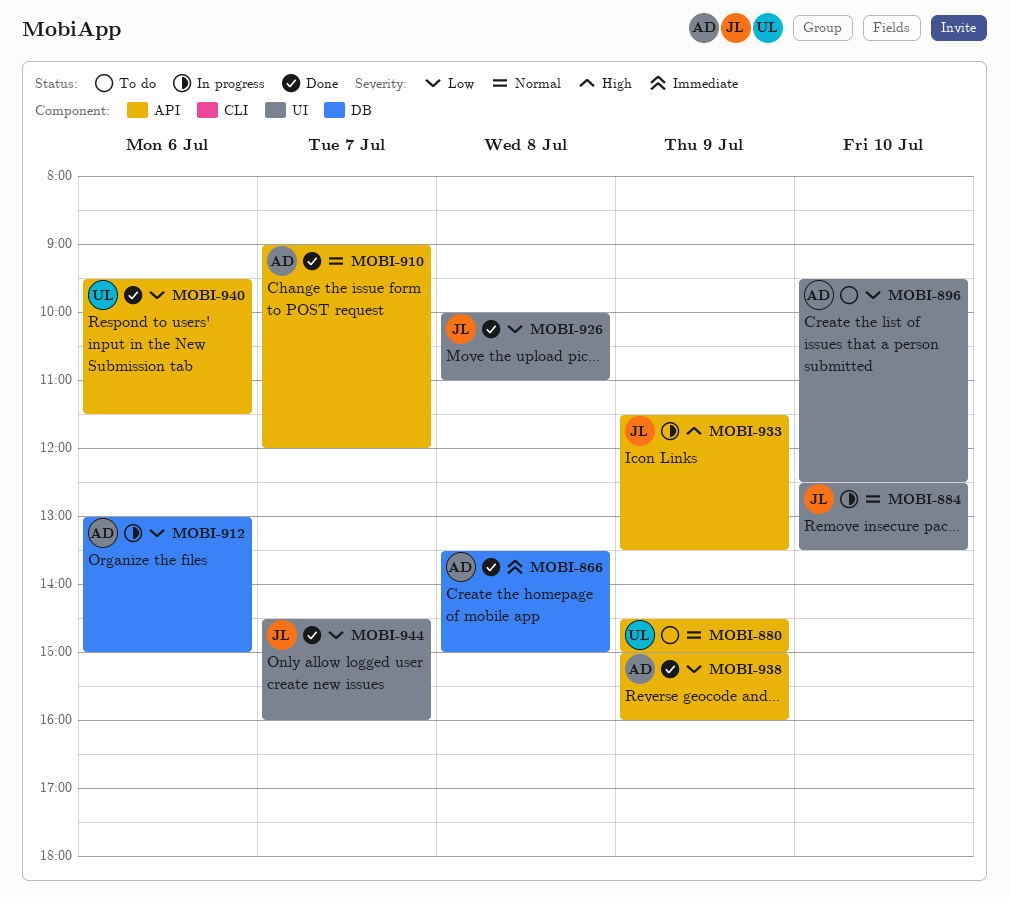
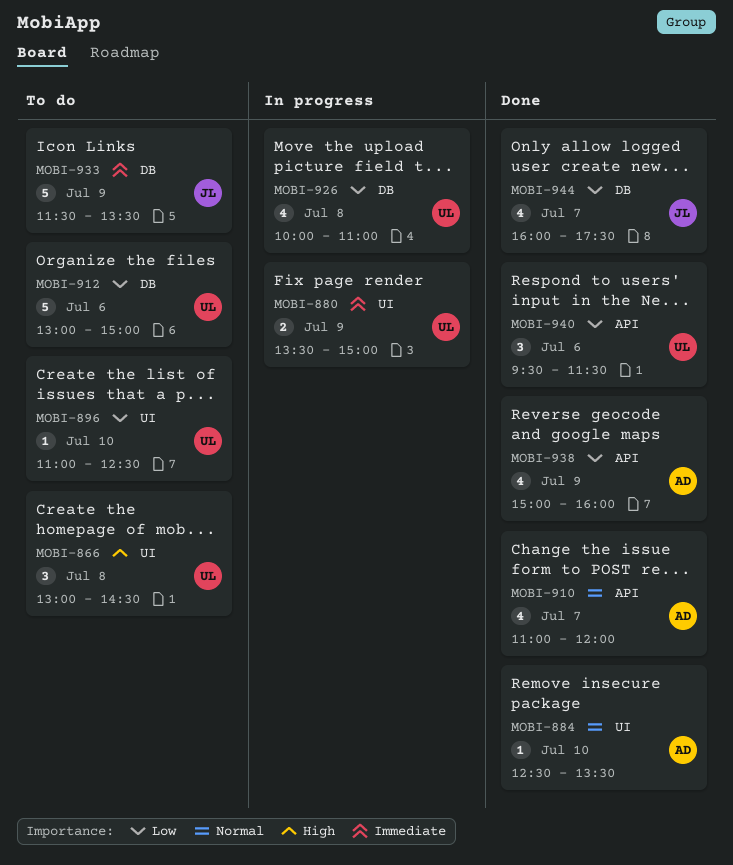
MOBI-866, status: Done -> To do
MOBI-866, owner: AD -> UL
MOBI-866, priority: Immediate -> High
MOBI-866, label: DB -> UI
MOBI-866, begins: 13:30 -> 13:00
MOBI-866, ends: 15:00 -> 14:30
MOBI-880, status: To do -> In progress
MOBI-880, priority: Normal -> Immediate
MOBI-880, label: API -> UI
MOBI-880, begins: 14:30 -> 13:30
MOBI-884, status: In progress -> Done
MOBI-884, owner: JL -> AD
MOBI-896, owner: AD -> UL
MOBI-896, begins: 09:30 -> 11:00
MOBI-910, begins: 09:00 -> 11:00
MOBI-912, status: In progress -> To do
MOBI-912, owner: AD -> UL
MOBI-926, status: Done -> In progress
MOBI-926, owner: JL -> UL
MOBI-926, label: UI -> DB
MOBI-933, status: In progress -> To do
MOBI-933, priority: High -> Immediate
MOBI-933, label: API -> DB
MOBI-944, label: UI -> DB
MOBI-944, begins: 14:30 -> 16:00
MOBI-944, ends: 16:00 -> 17:30

